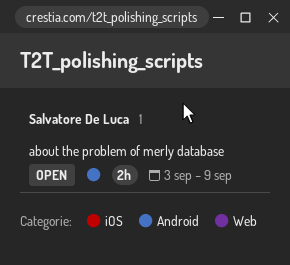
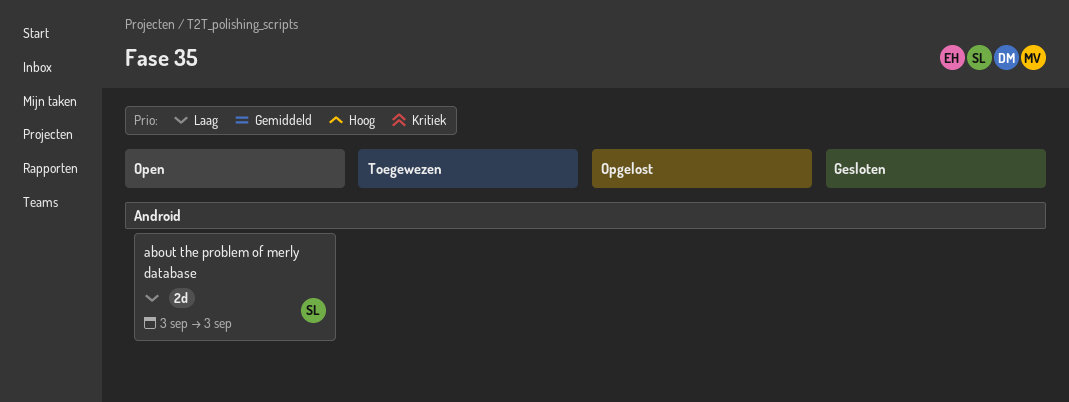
about the problem of merly database, estimate: 2h -> 2d
about the problem of merly database, due: Sep 9 -> Sep 3

